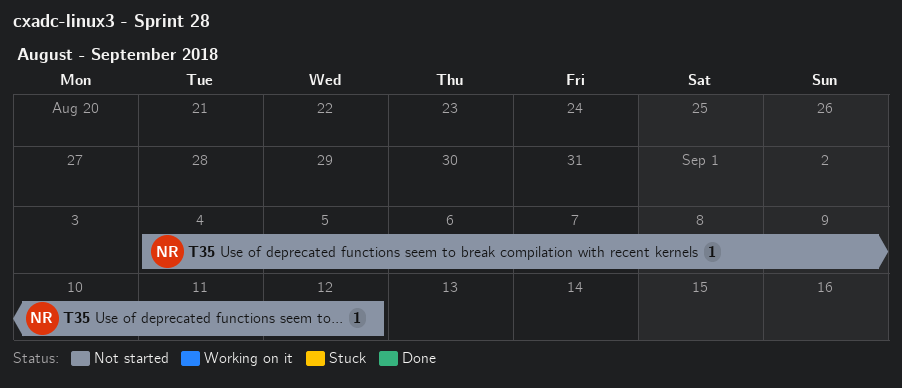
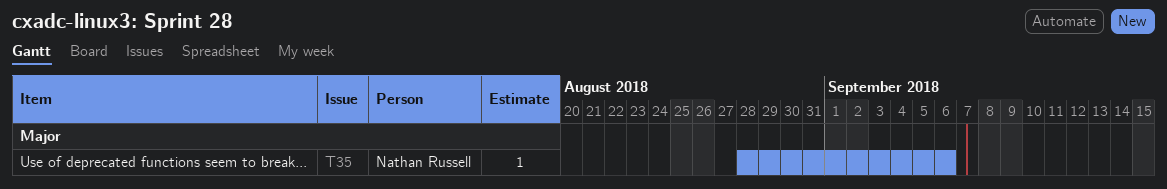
T35, start: Sep 4 -> Aug 28
T35, due: Sep 12 -> Sep 6

